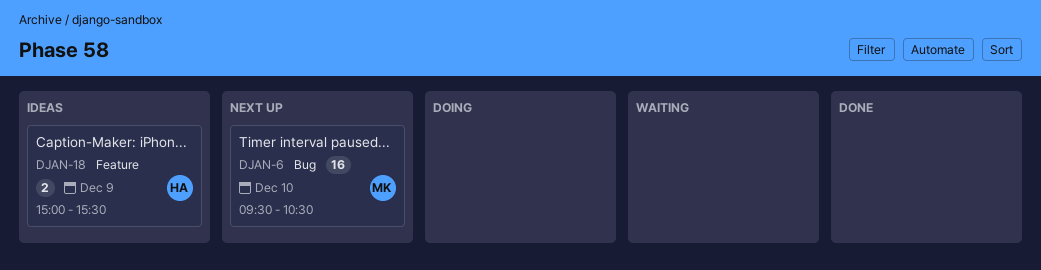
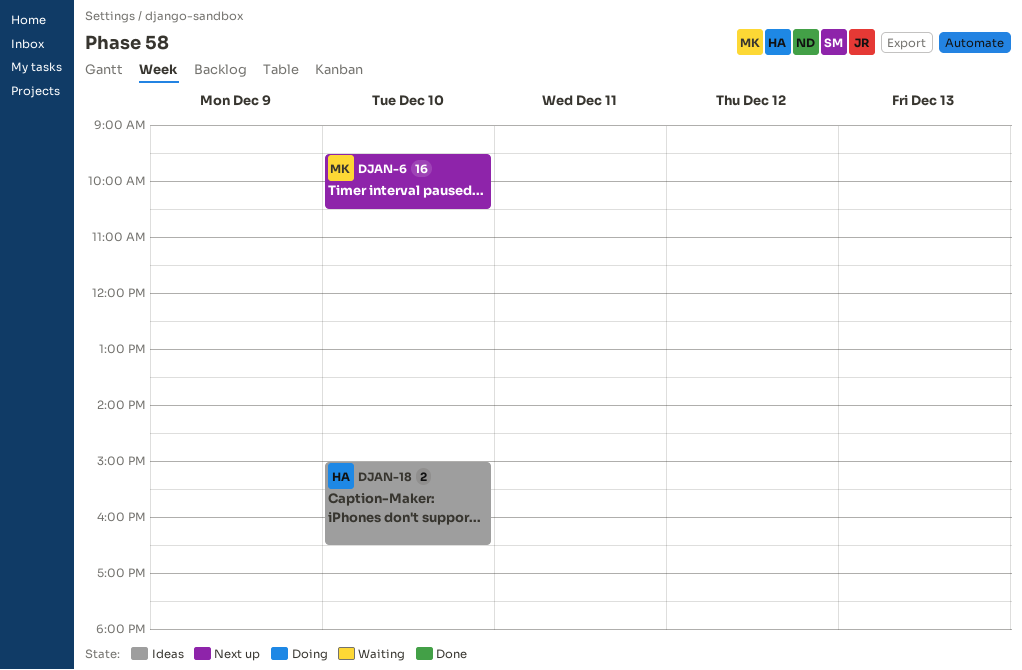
DJAN-18, day: Dec 9 -> Dec 10
DJAN-18, ends: 15:30 -> 16:30

